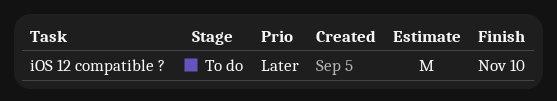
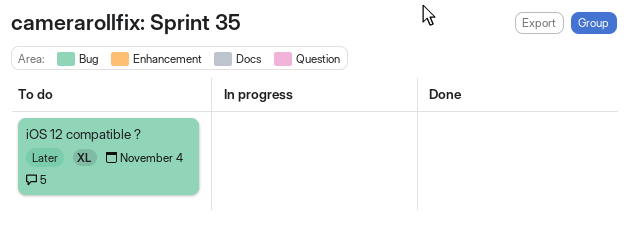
iOS 12 compatible ?, estimate: M -> XL
iOS 12 compatible ?, due: Nov 10 -> Nov 4

